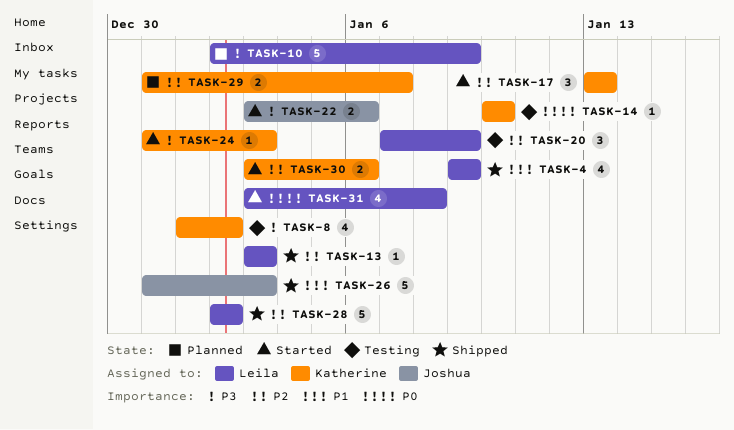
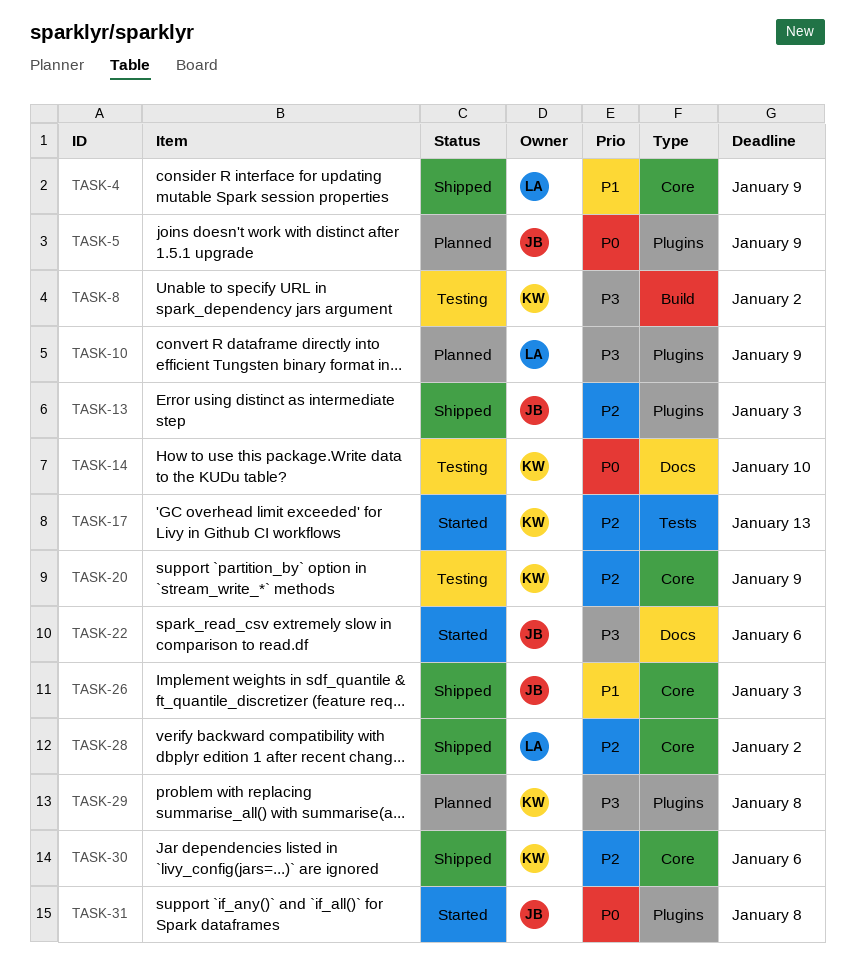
TASK-5: none -> present
TASK-13, owner: Leila -> Joshua
TASK-20, owner: Leila -> Katherine
TASK-24: present -> none
TASK-29, priority: P2 -> P3
TASK-29, due: Jan 7 -> Jan 8
TASK-30, status: Started -> Shipped
TASK-31, owner: Leila -> Joshua

